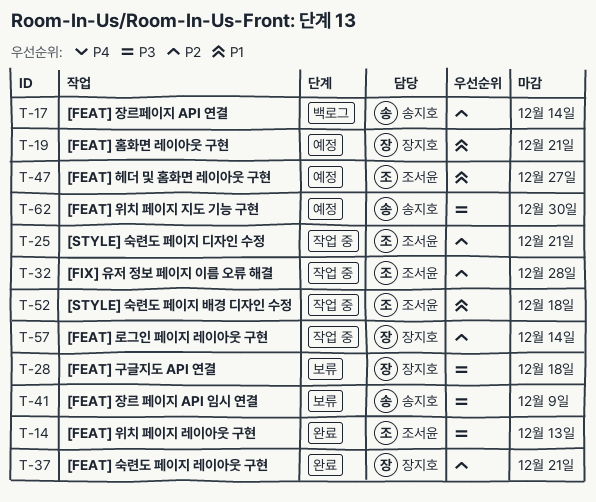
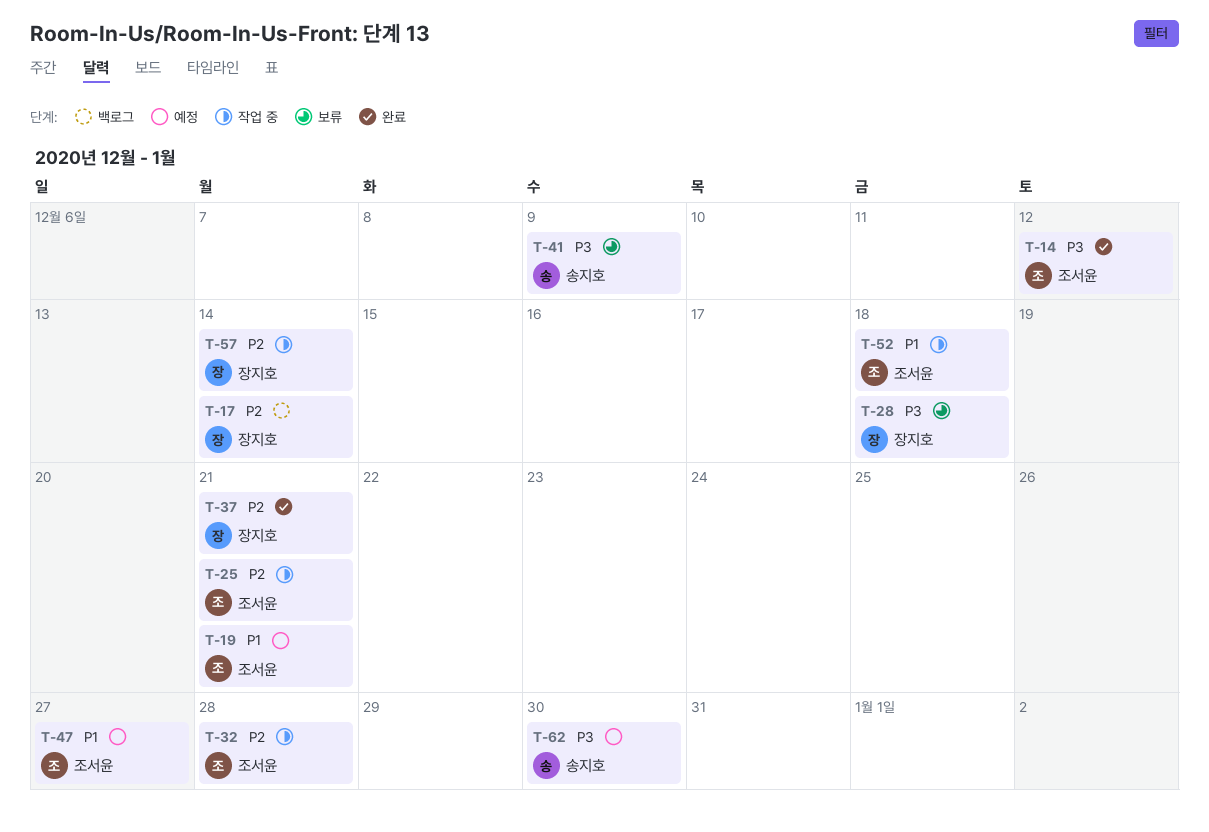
T-14, due: Dec 13 -> Dec 12
T-17, owner: 송지호 -> 장지호
T-19, owner: 장지호 -> 조서윤

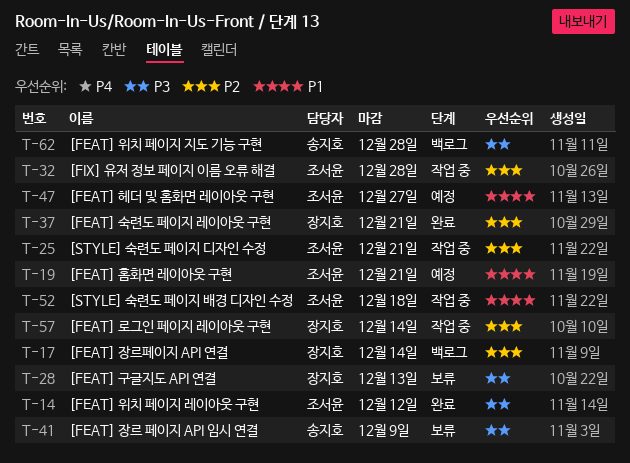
T-28, due: Dec 18 -> Dec 13
T-62, status: 예정 -> 백로그
T-62, due: Dec 30 -> Dec 28

